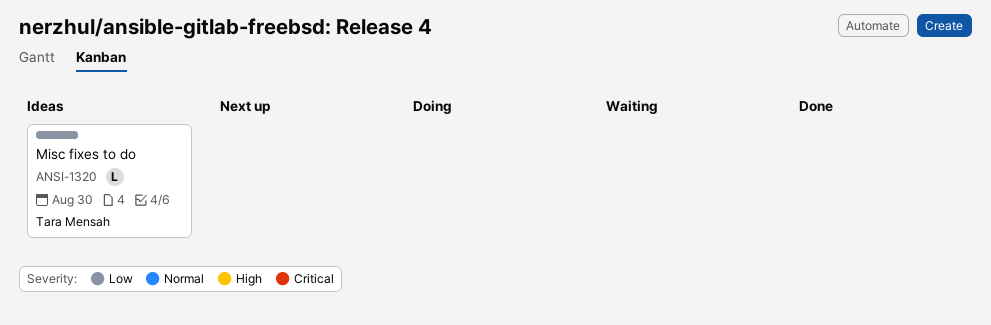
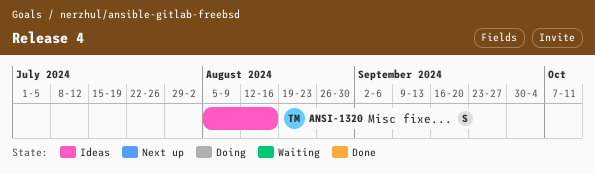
ANSI-1320, estimate: L -> S
ANSI-1320, due: Aug 30 -> Aug 16

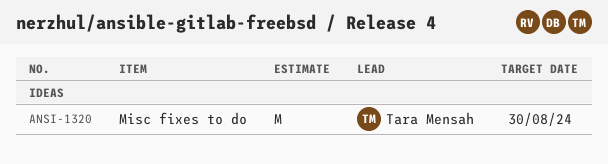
ANSI-1320, estimate: S -> M
ANSI-1320, due: Aug 16 -> Aug 30

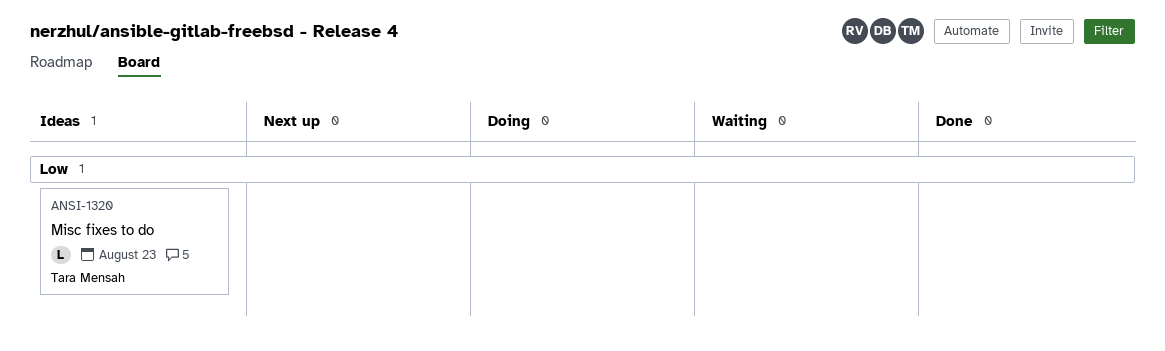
ANSI-1320, estimate: M -> L
ANSI-1320, due: Aug 30 -> Aug 23

